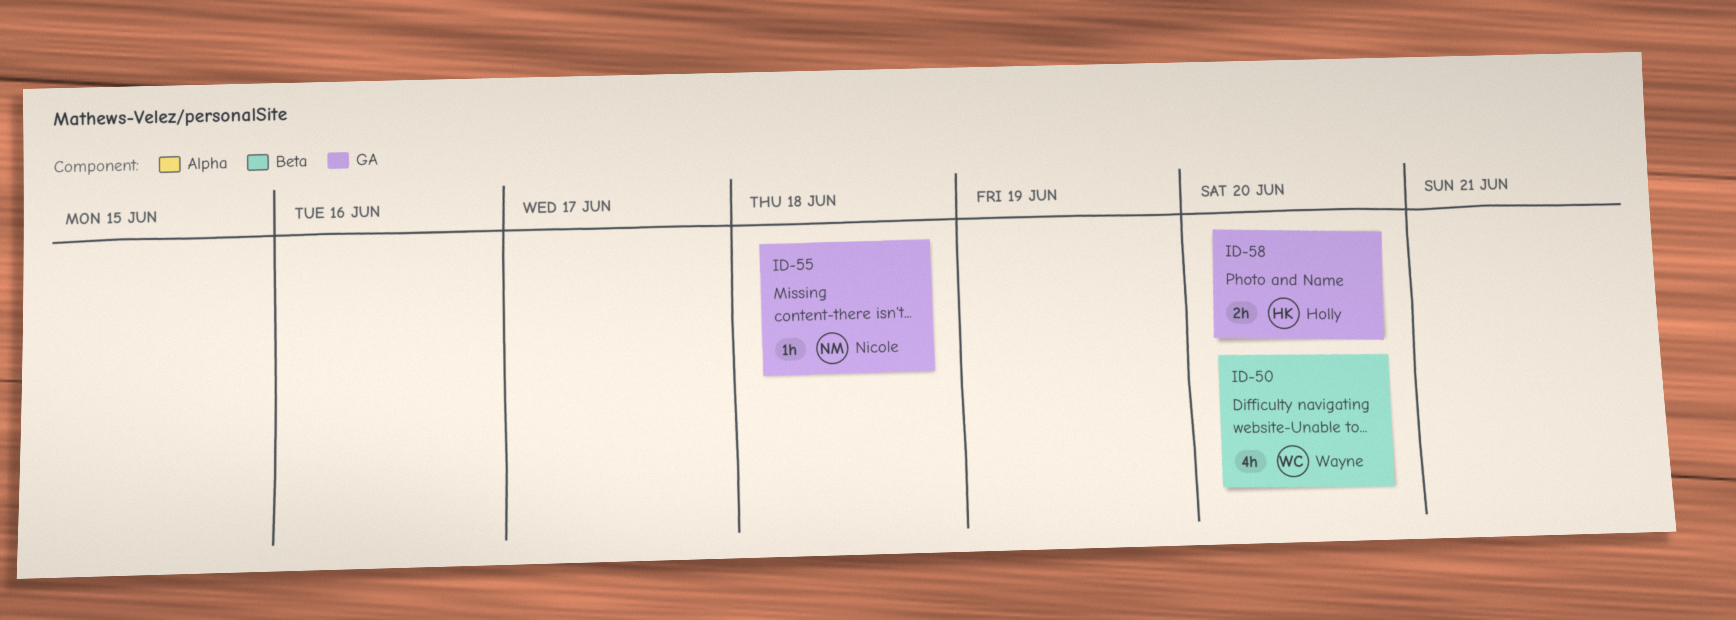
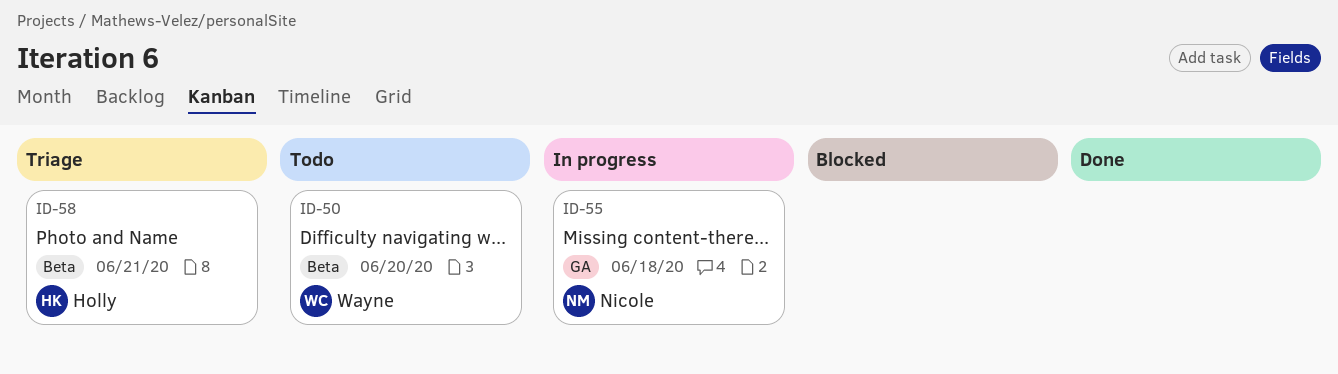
ID-58, label: GA -> Beta
ID-58, due: Jun 20 -> Jun 21

